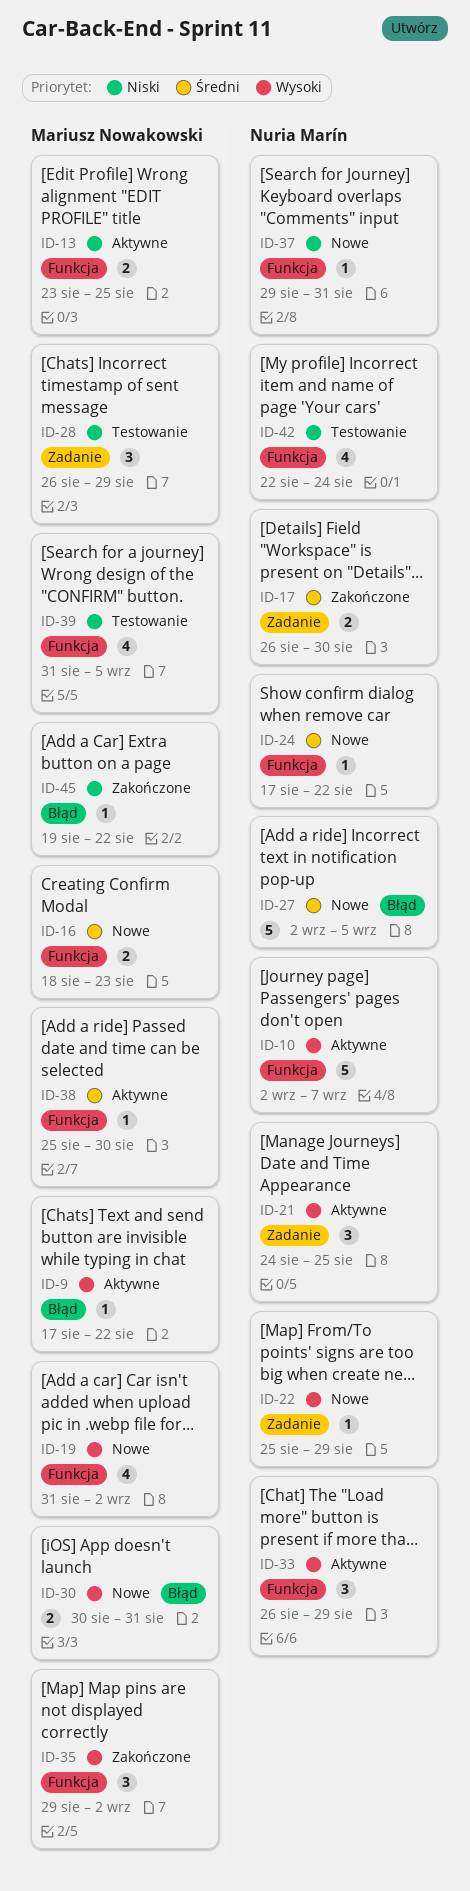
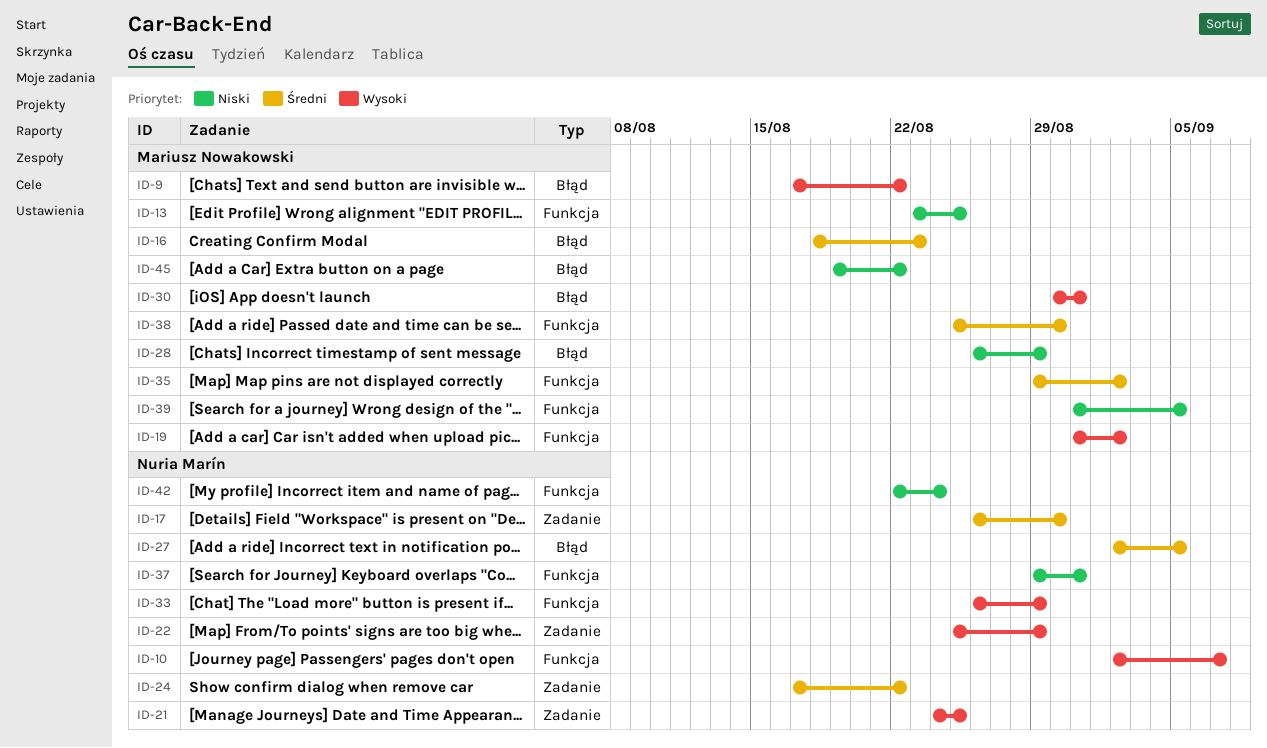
ID-16, label: Funkcja -> Błąd
ID-24, label: Funkcja -> Zadanie
ID-28, label: Zadanie -> Błąd
ID-35, priority: Wysoki -> Średni

